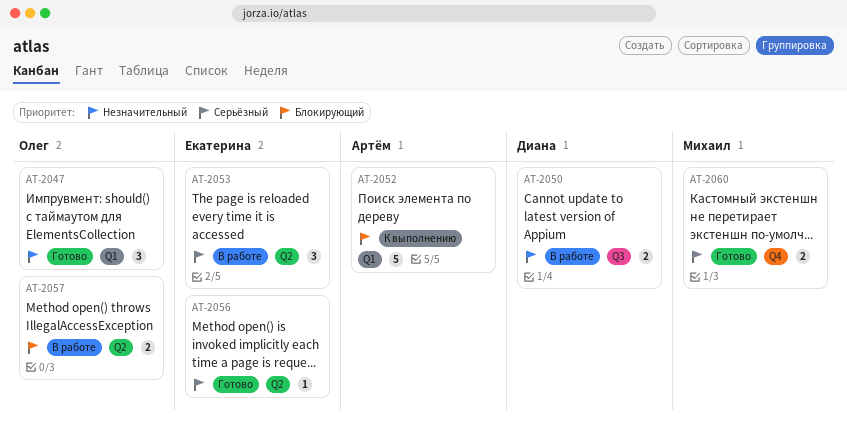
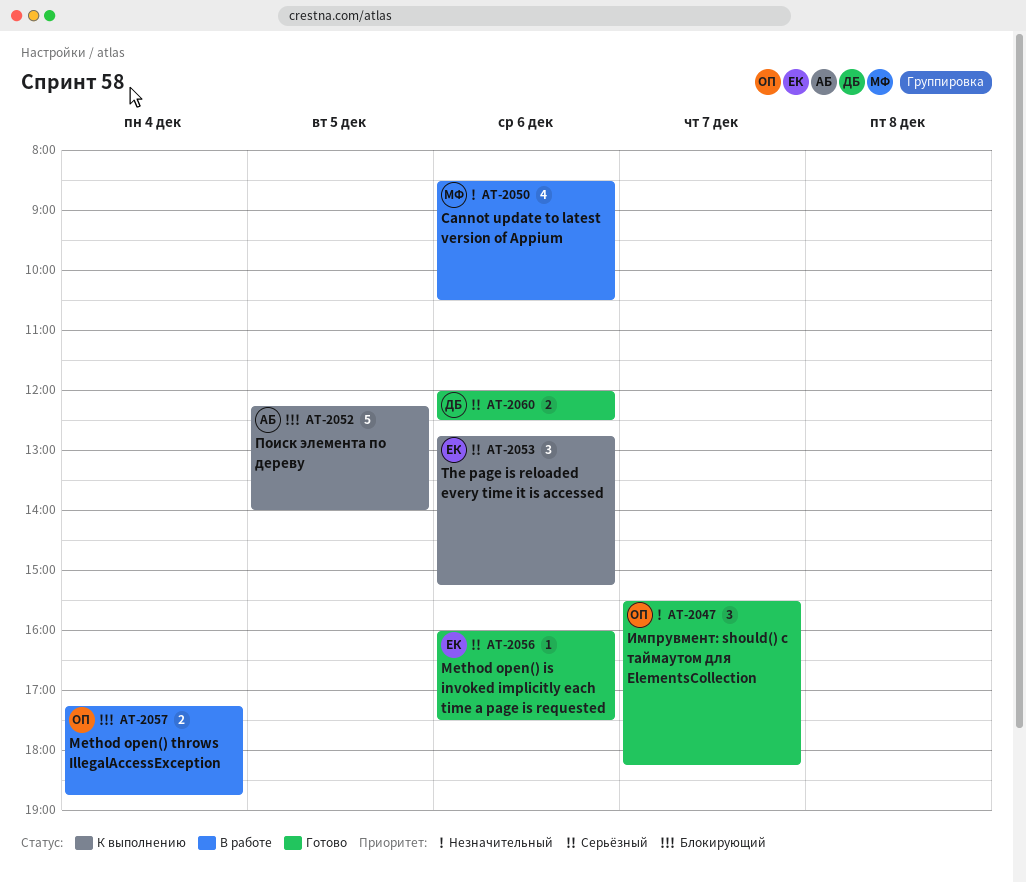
AT-2050, owner: Диана -> Михаил
AT-2050, estimate: 2 -> 4
AT-2053, status: В работе -> К выполнению
AT-2060, owner: Михаил -> Диана

